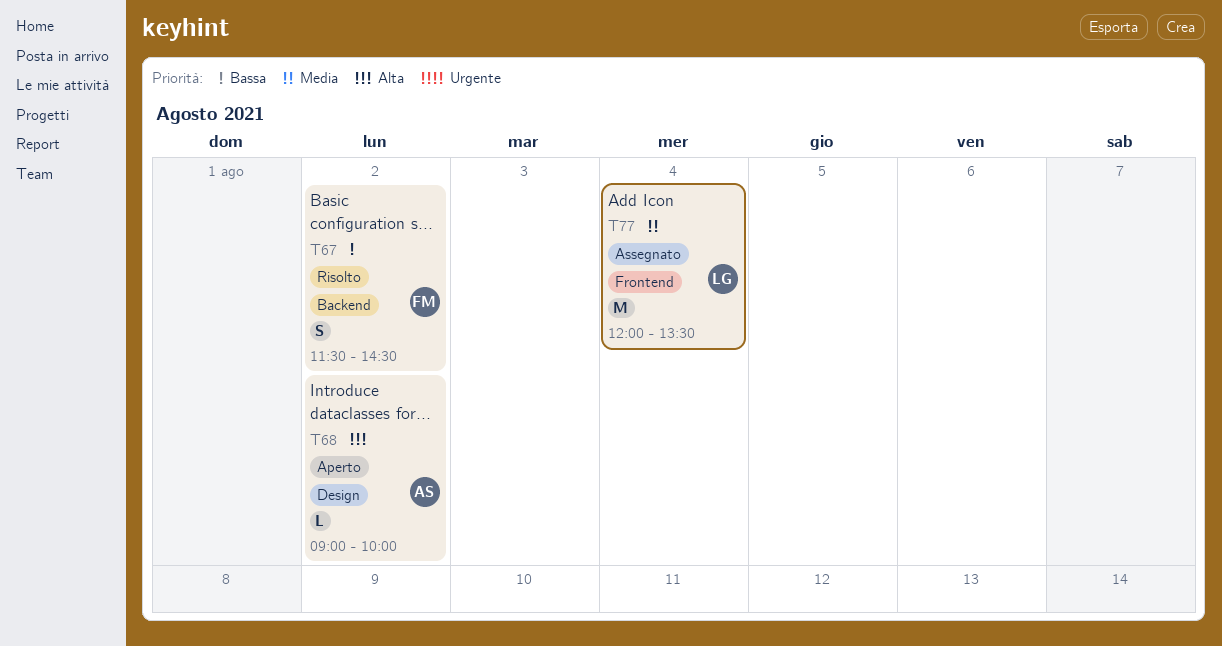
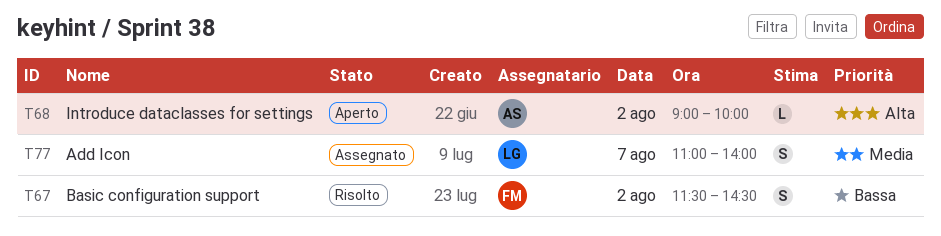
T77, estimate: M -> S
T77, day: Aug 4 -> Aug 7
T77, begins: 12:00 -> 11:00
T77, ends: 13:30 -> 14:00

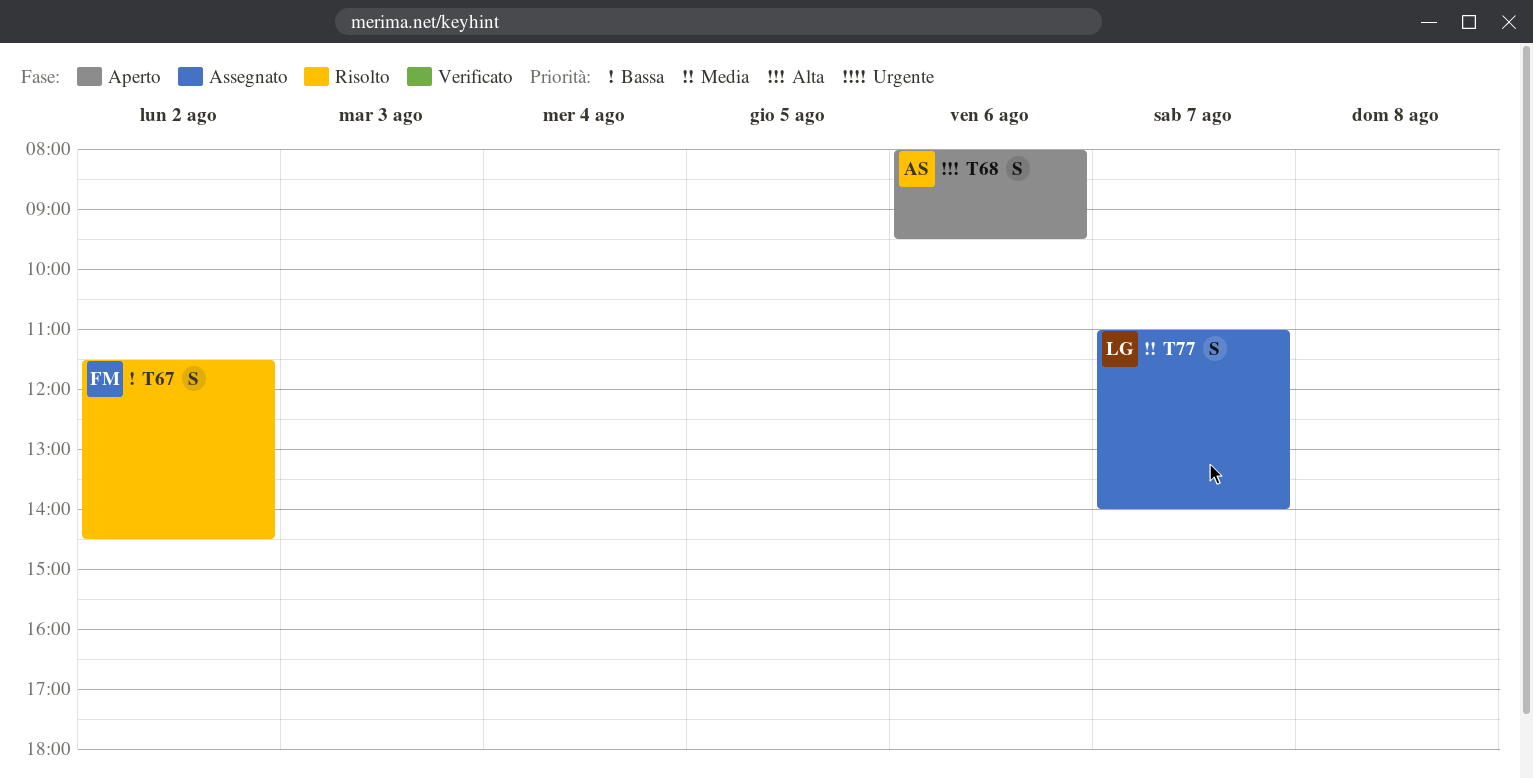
T68, estimate: L -> S
T68, day: Aug 2 -> Aug 6
T68, begins: 09:00 -> 08:00
T68, ends: 10:00 -> 09:30

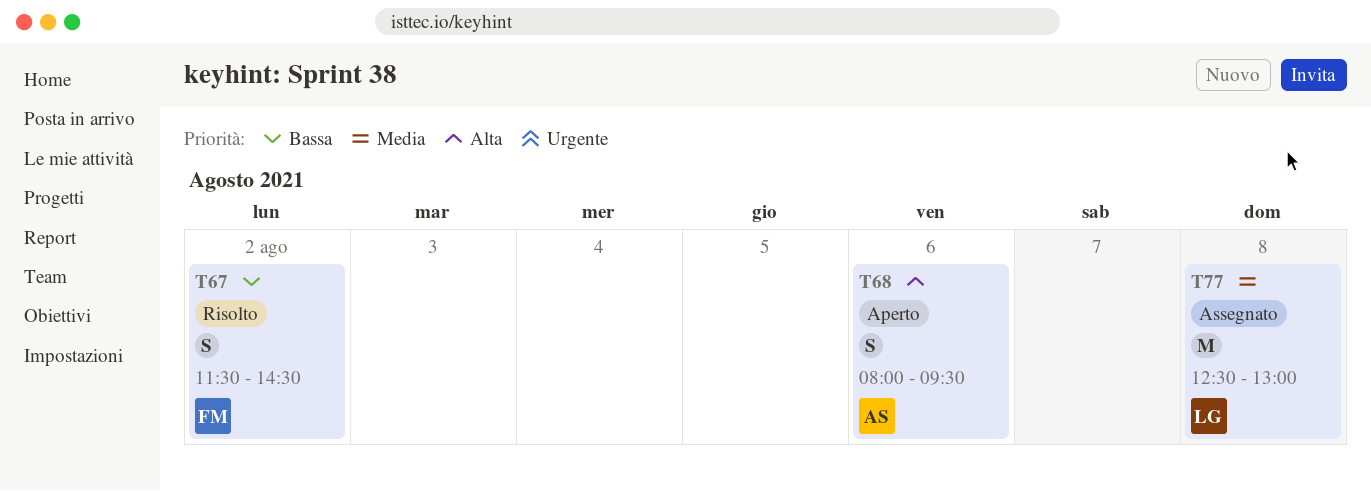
T77, estimate: S -> M
T77, day: Aug 7 -> Aug 8
T77, begins: 11:00 -> 12:30
T77, ends: 14:00 -> 13:00

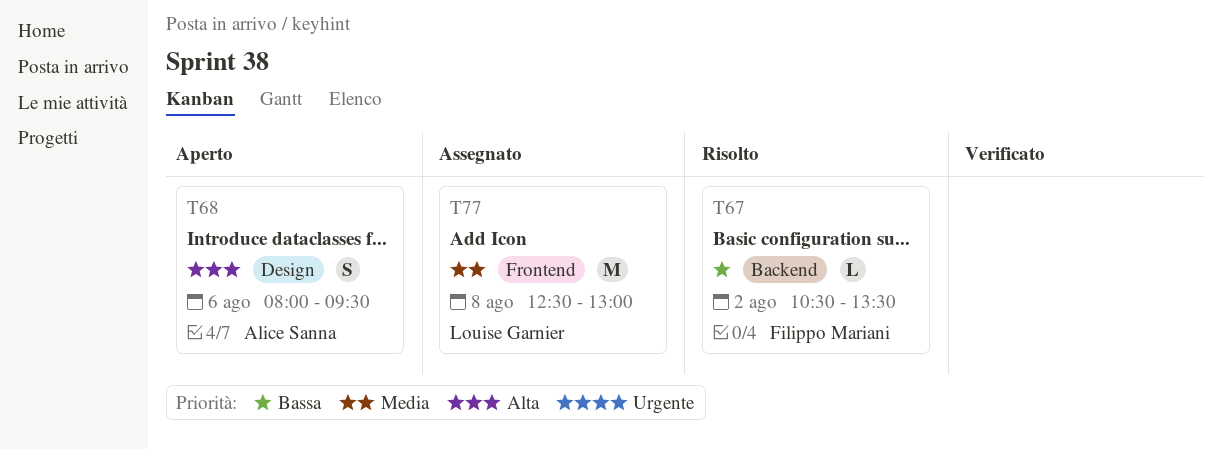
T67, estimate: S -> L
T67, begins: 11:30 -> 10:30
T67, ends: 14:30 -> 13:30

